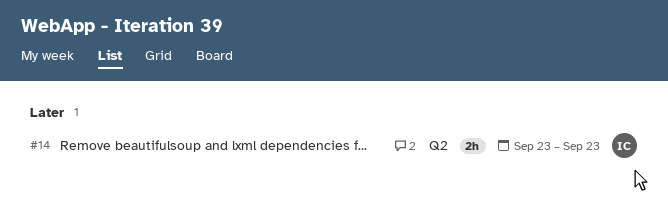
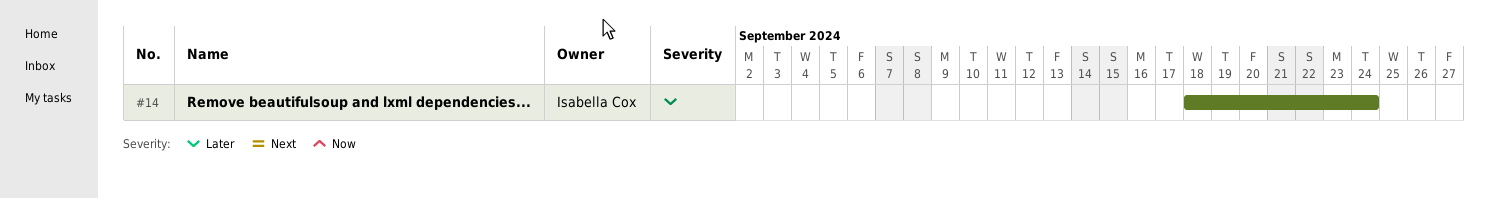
#14, start: Sep 23 -> Sep 18
#14, due: Sep 23 -> Sep 24

